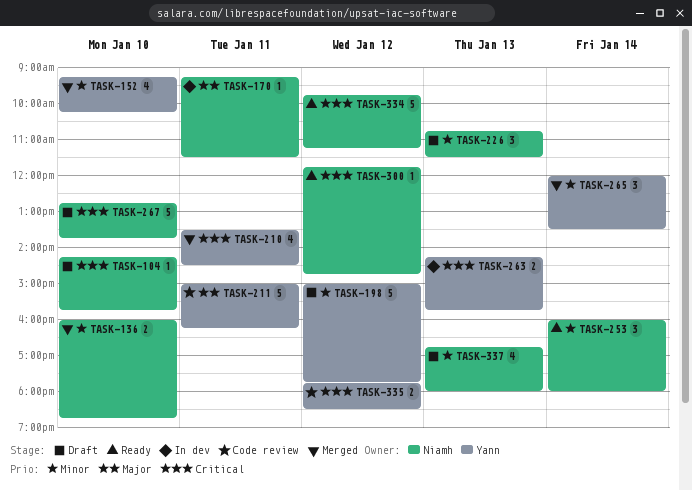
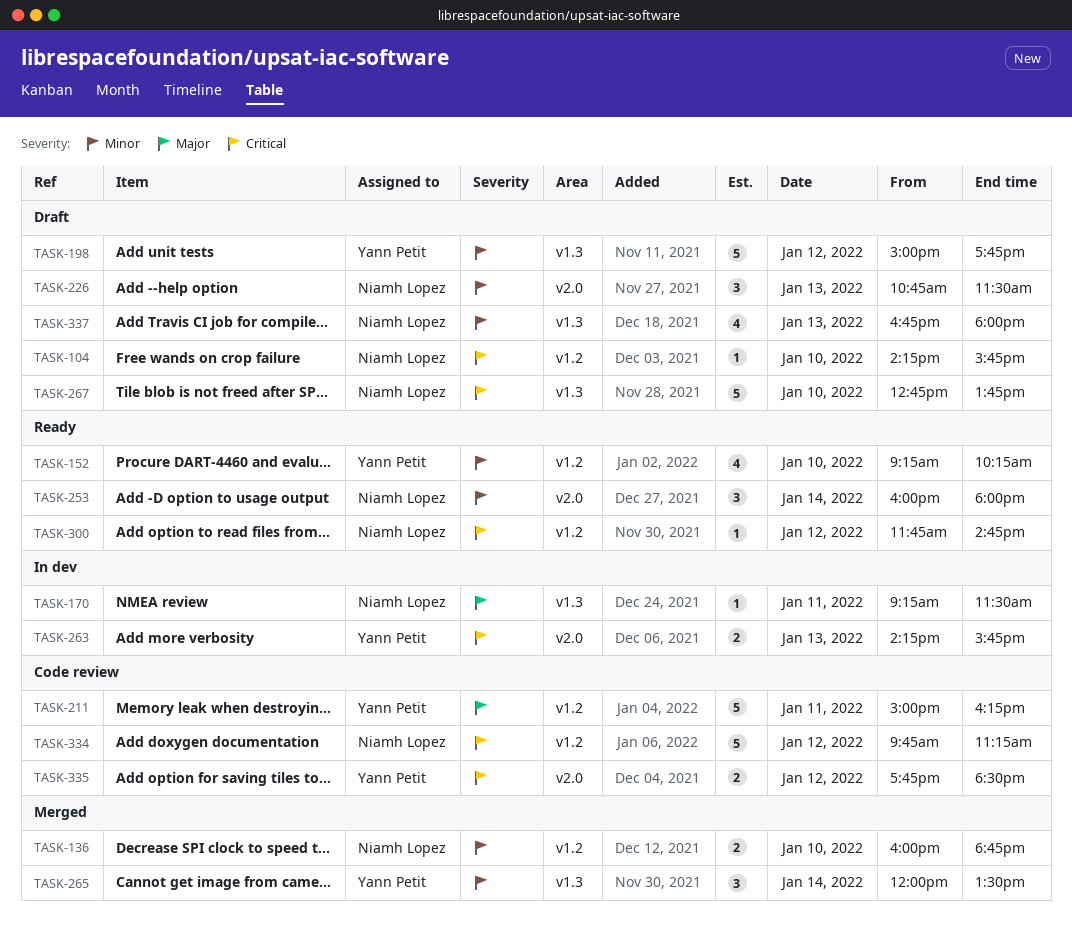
TASK-152, status: Merged -> Ready
TASK-210: present -> none
TASK-334, status: Ready -> Code review

